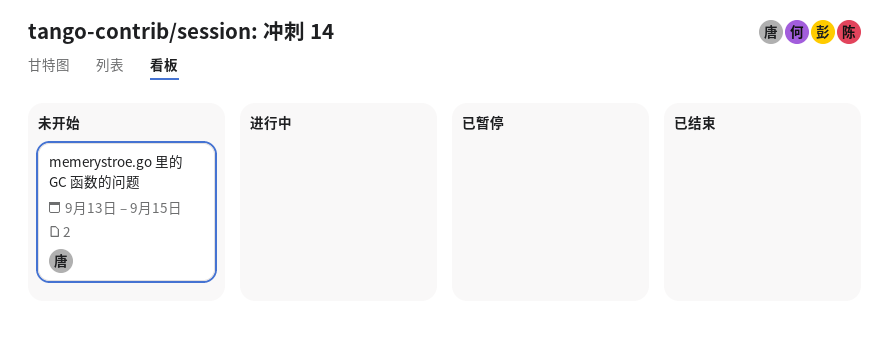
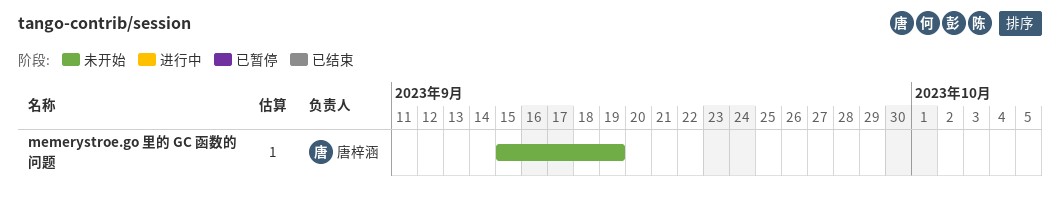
memerystroe.go 里的 GC 函数的问题, start: Sep 13 -> Sep 15
memerystroe.go 里的 GC 函数的问题, due: Sep 15 -> Sep 19

